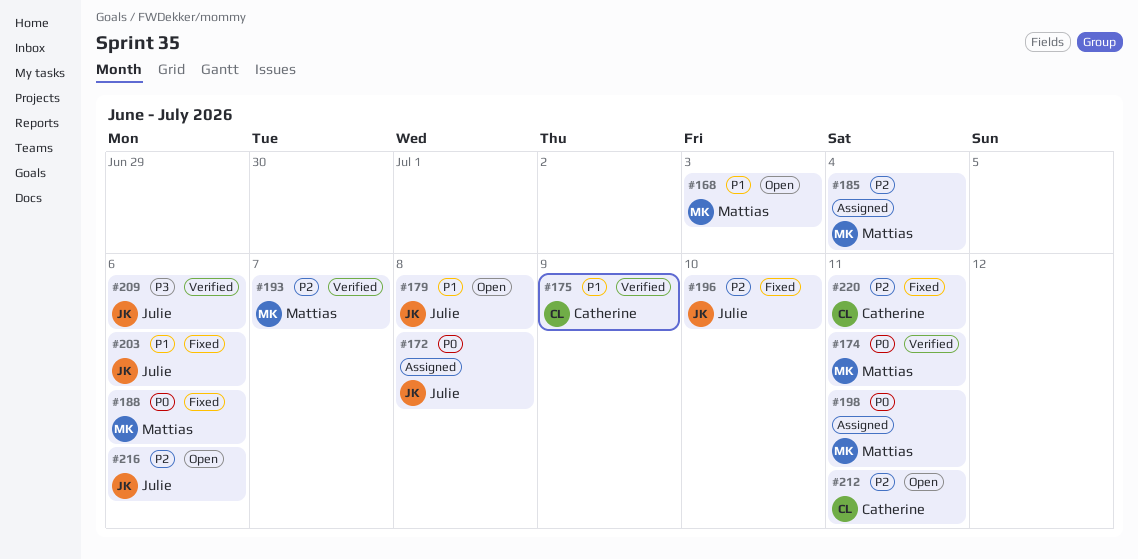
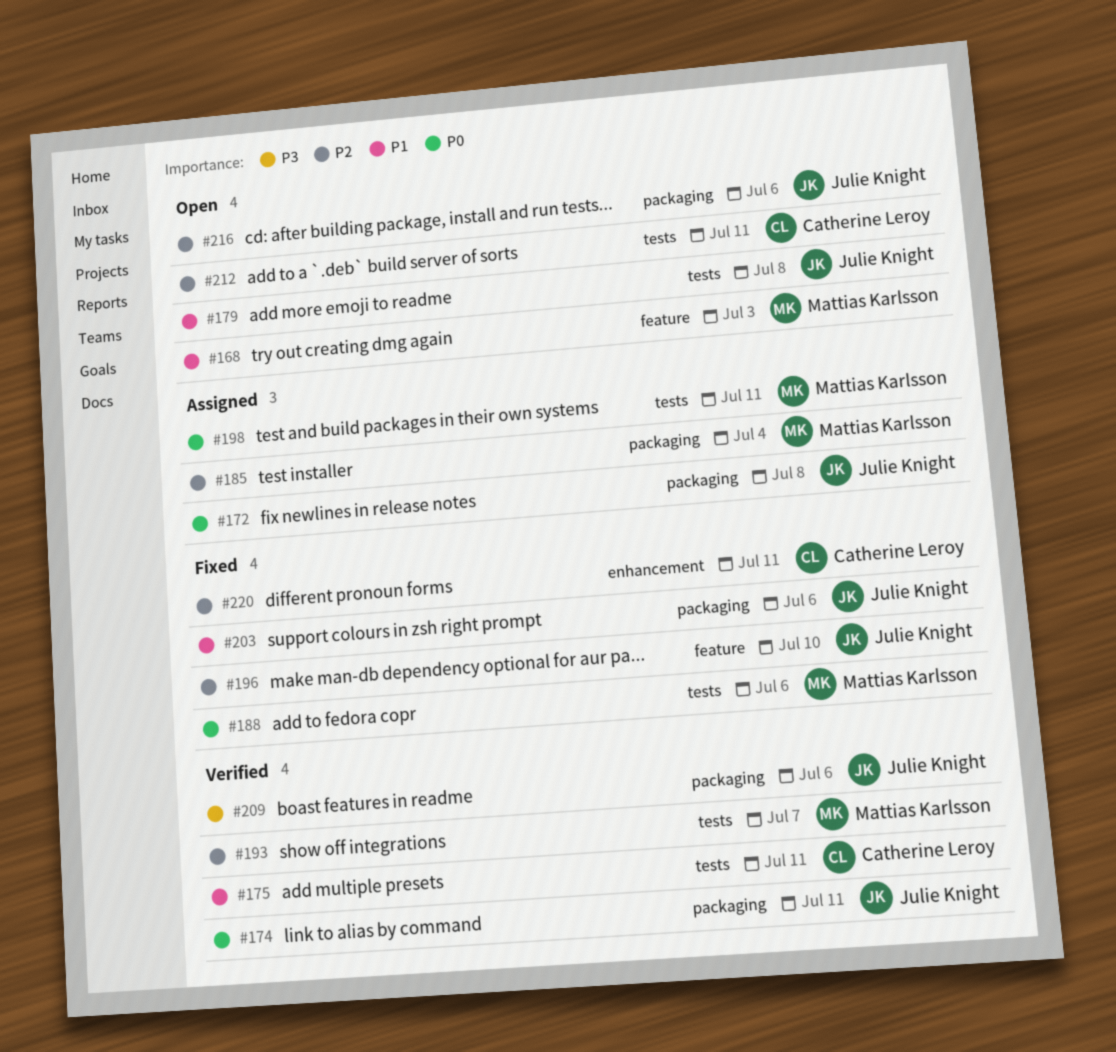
#174, owner: Mattias Karlsson -> Julie Knight
#175, due: Jul 9 -> Jul 11

